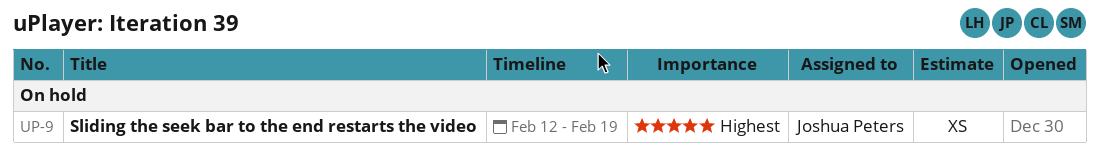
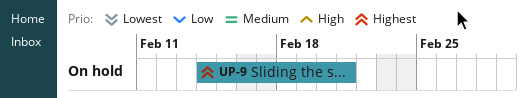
UP-9, start: Feb 12 -> Feb 14
UP-9, due: Feb 19 -> Feb 21

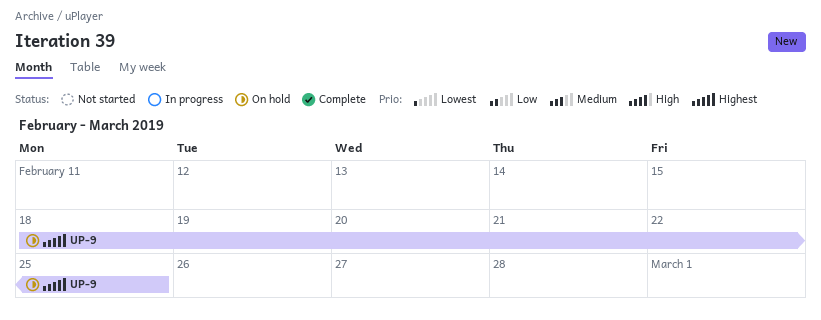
UP-9, start: Feb 14 -> Feb 18
UP-9, due: Feb 21 -> Feb 25

